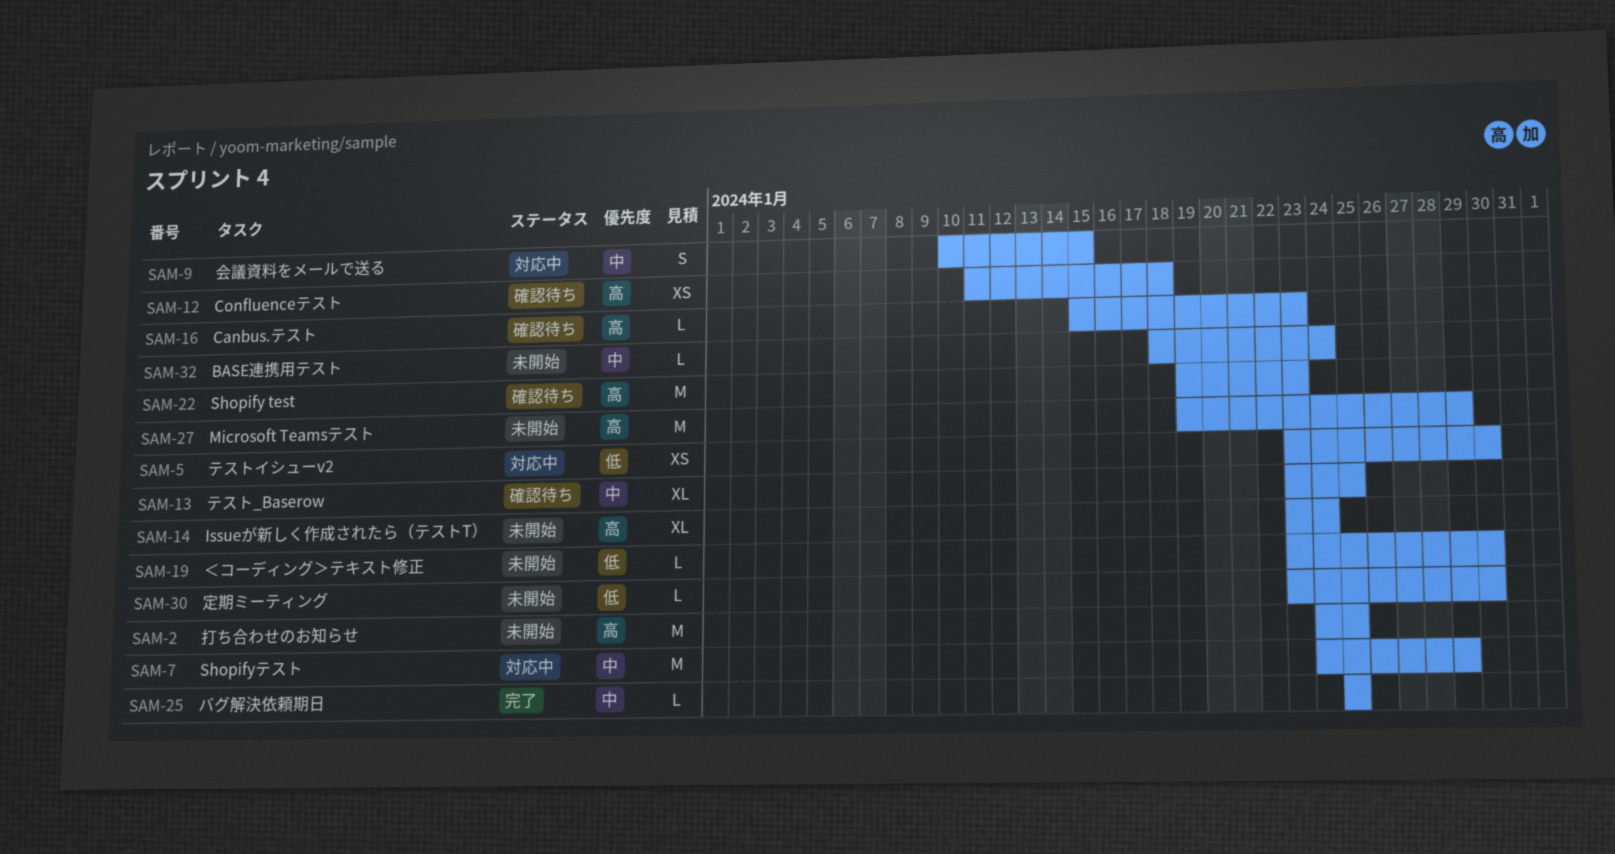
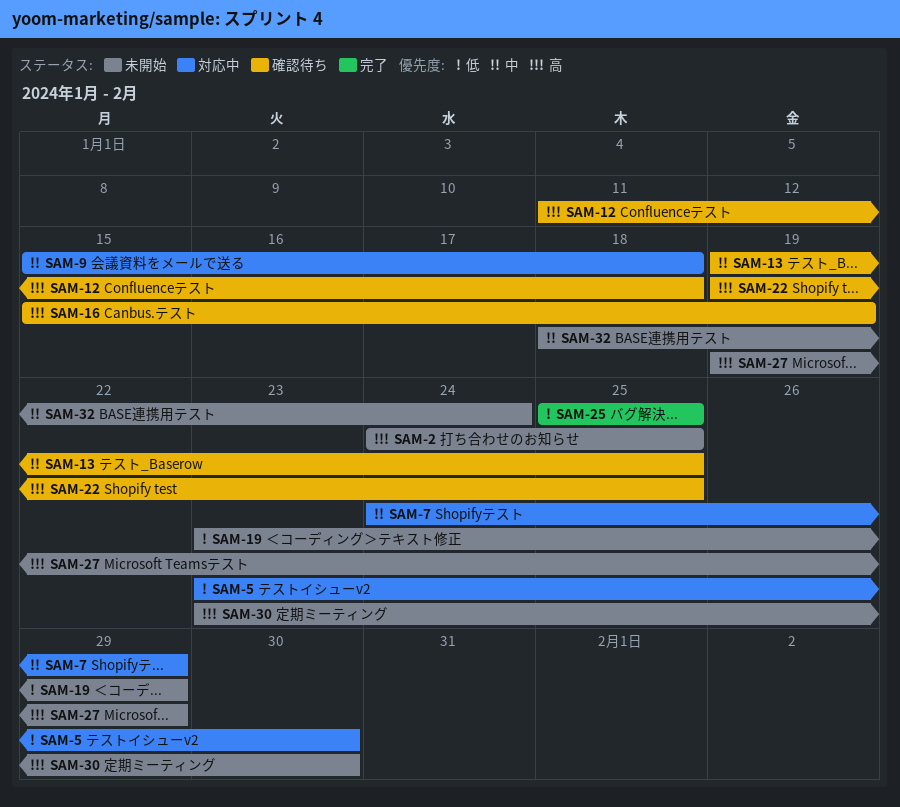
SAM-9, start: Jan 10 -> Jan 15
SAM-9, due: Jan 15 -> Jan 18
SAM-13, start: Jan 23 -> Jan 19
SAM-14: present -> none
SAM-16, due: Jan 23 -> Jan 19
SAM-19, due: Jan 30 -> Jan 29
SAM-22, due: Jan 23 -> Jan 25
SAM-25, priority: 中 -> 低
SAM-30, priority: 低 -> 高

